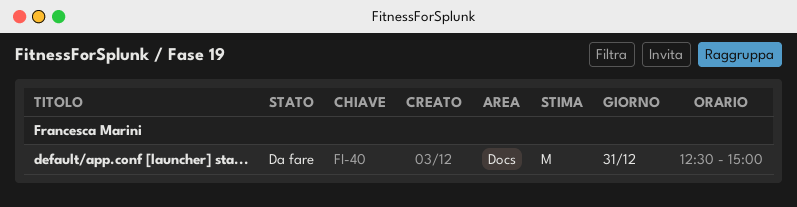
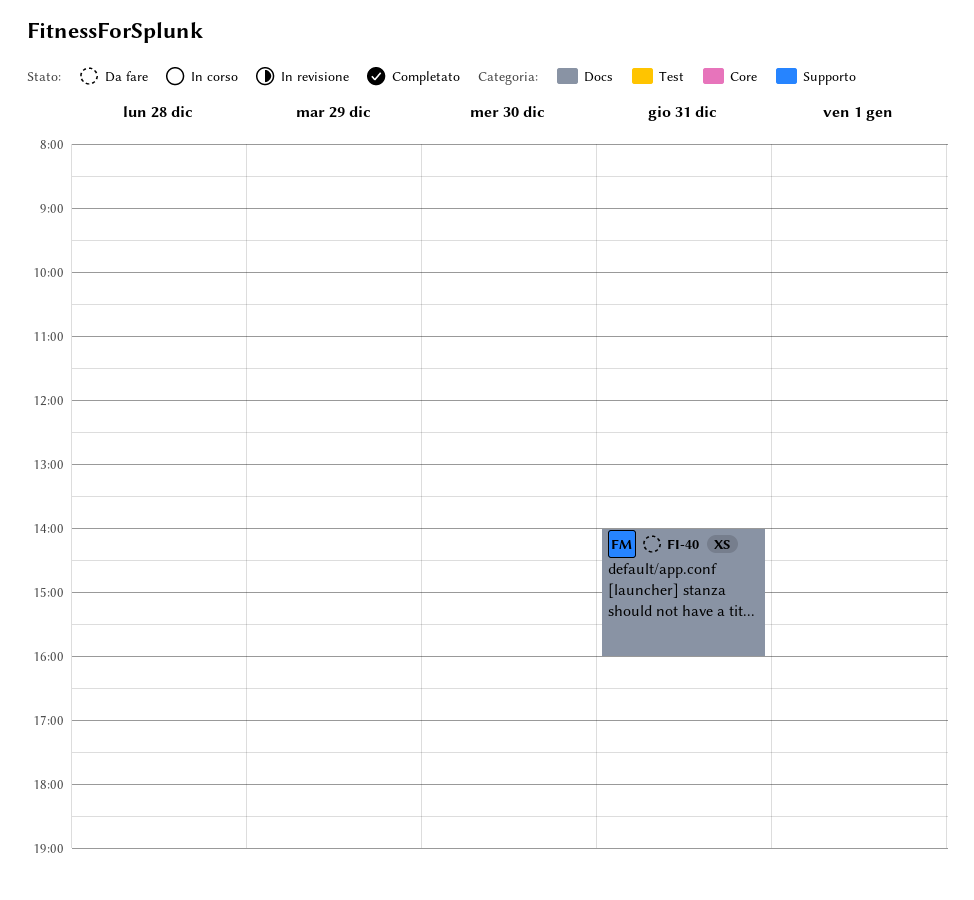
FI-40, estimate: M -> XS
FI-40, begins: 12:30 -> 14:00
FI-40, ends: 15:00 -> 16:00

